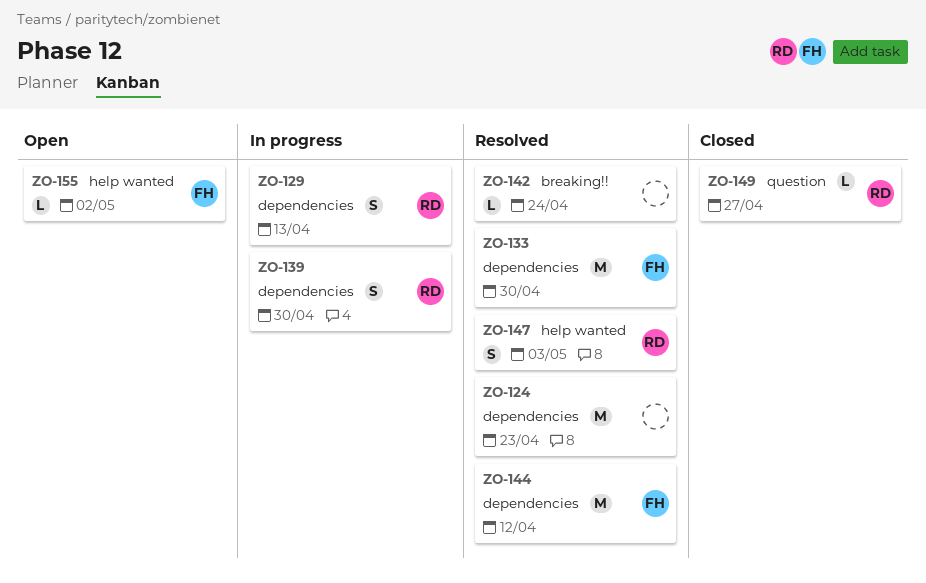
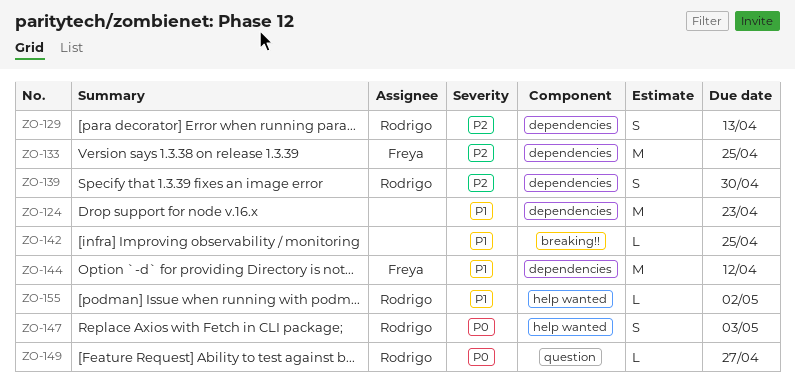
ZO-133, due: Apr 30 -> Apr 25
ZO-142, due: Apr 24 -> Apr 25
ZO-155, owner: Freya -> Rodrigo

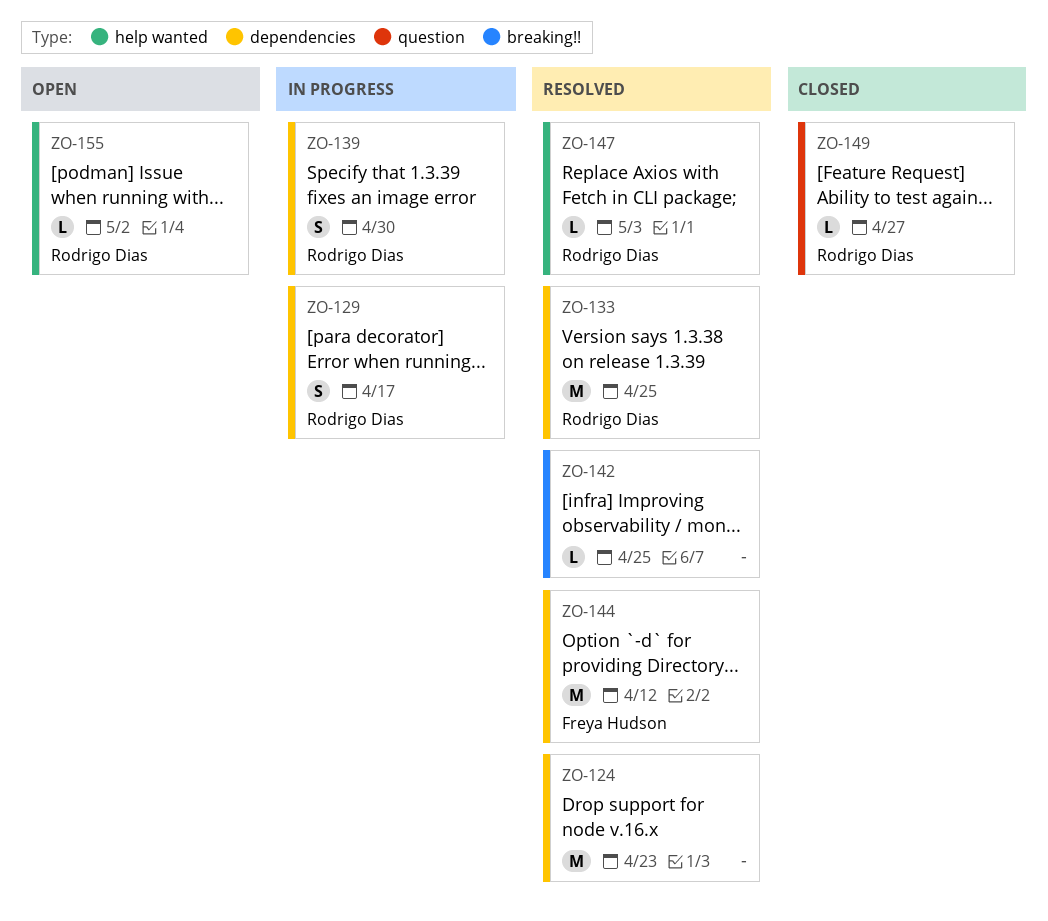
ZO-129, due: Apr 13 -> Apr 17
ZO-133, owner: Freya Hudson -> Rodrigo Dias
ZO-147, estimate: S -> L

